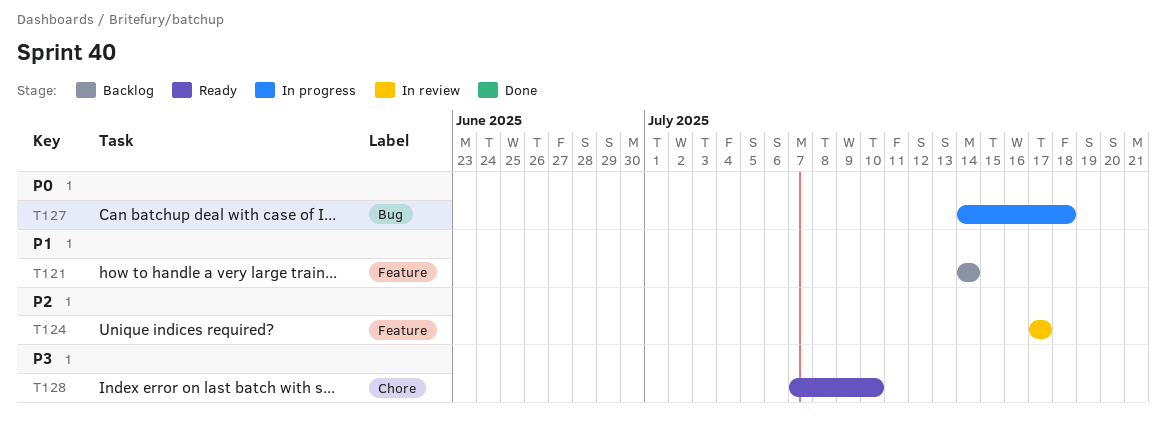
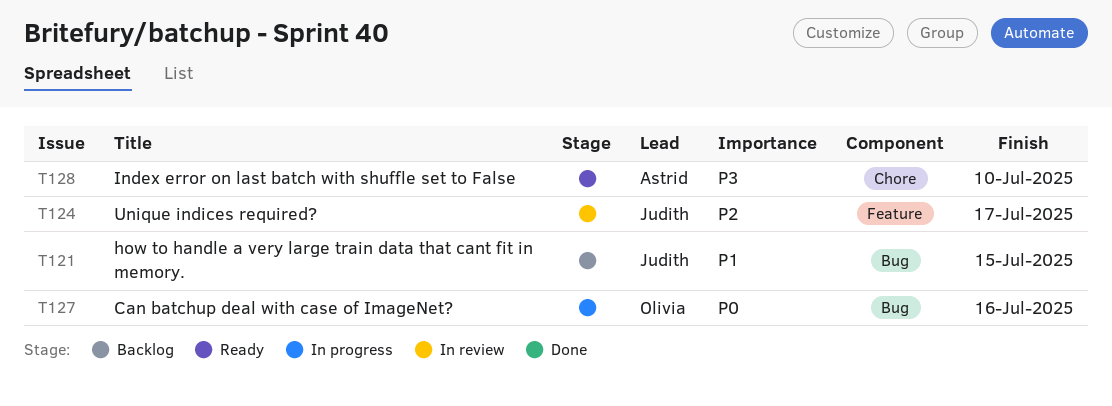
T121, label: Feature -> Bug
T121, due: Jul 14 -> Jul 15
T127, due: Jul 18 -> Jul 16

